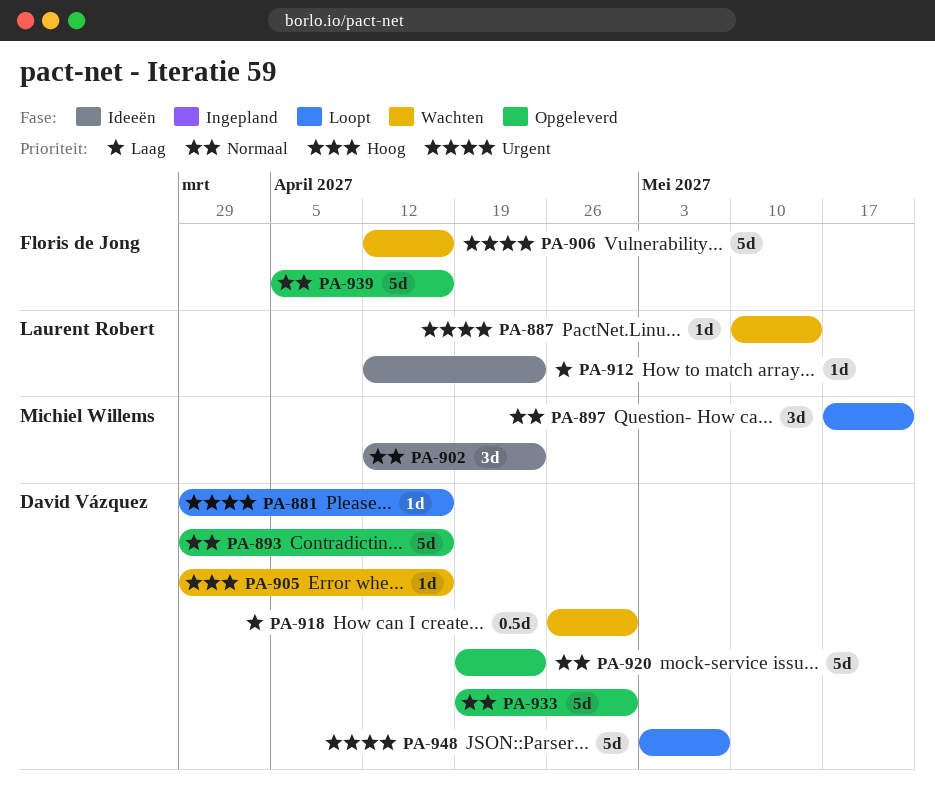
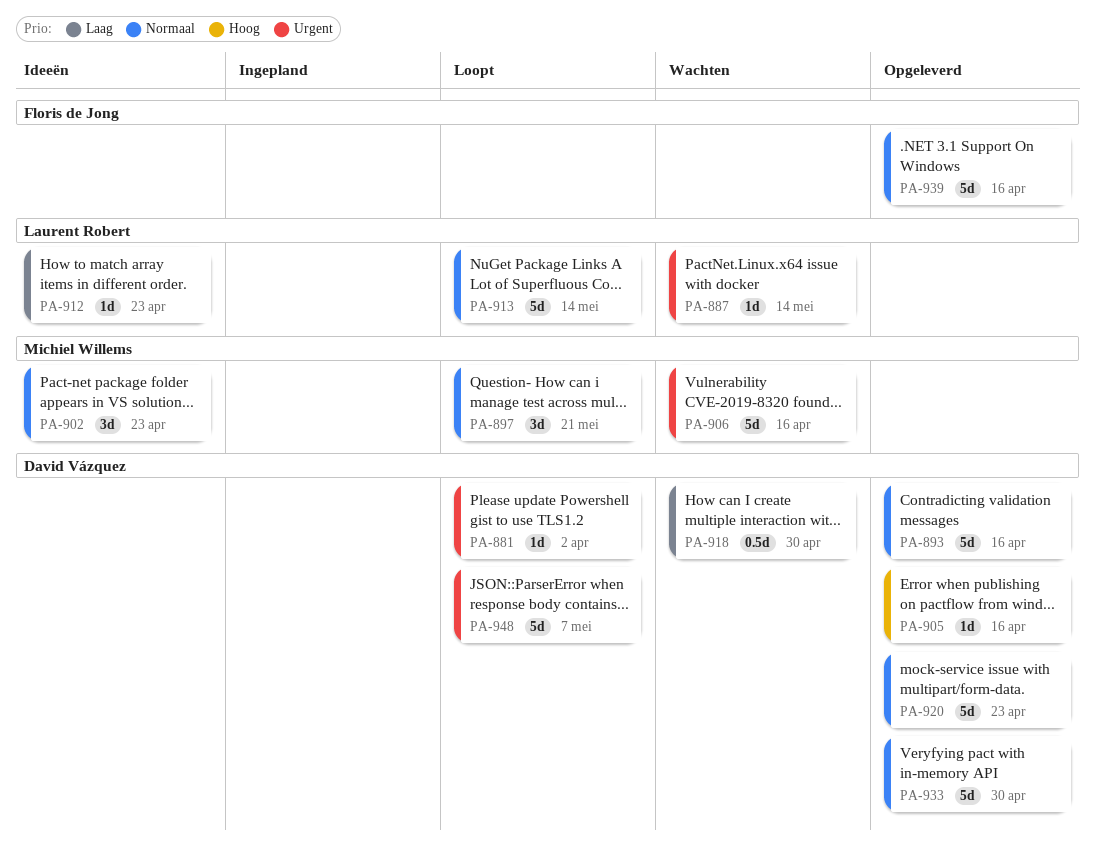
PA-881, due: Apr 16 -> Apr 2
PA-905, status: Wachten -> Opgeleverd
PA-906, owner: Floris de Jong -> Michiel Willems
PA-913: none -> present

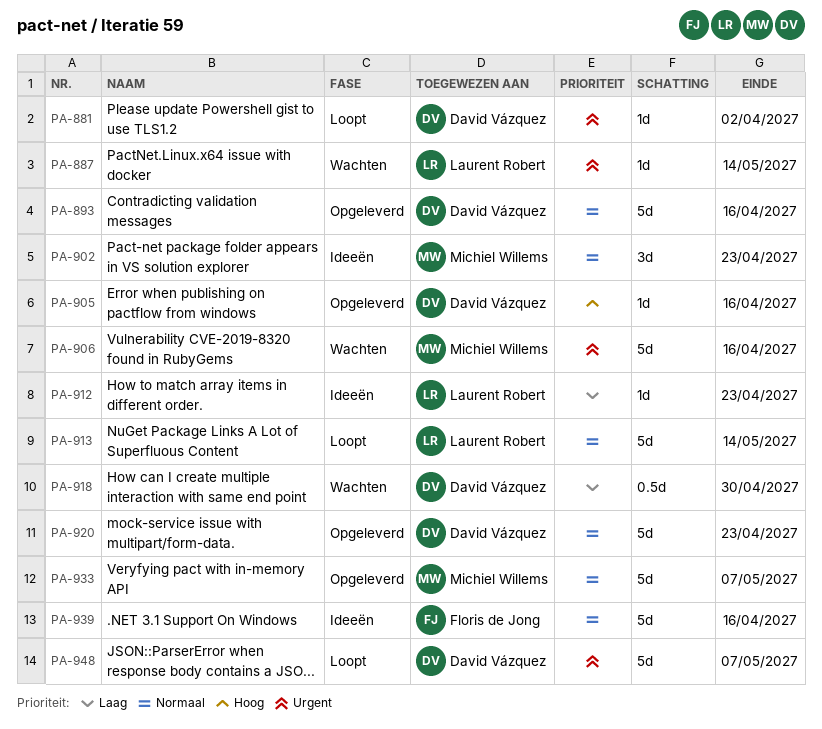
PA-897: present -> none
PA-933, owner: David Vázquez -> Michiel Willems
PA-933, due: Apr 30 -> May 7
PA-939, status: Opgeleverd -> Ideeën

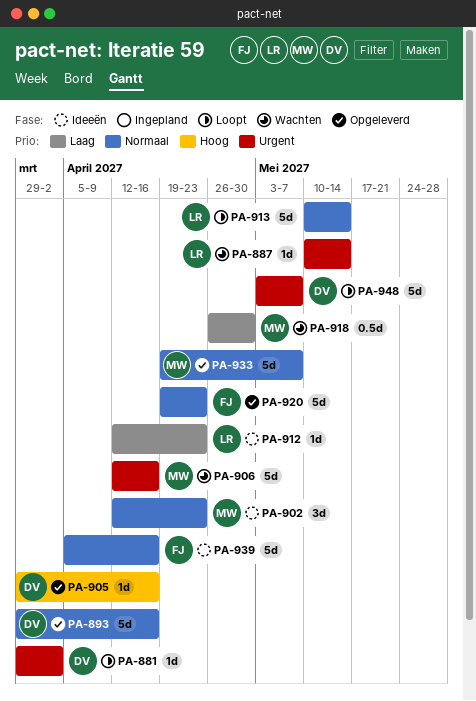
PA-918, owner: David Vázquez -> Michiel Willems
PA-920, owner: David Vázquez -> Floris de Jong

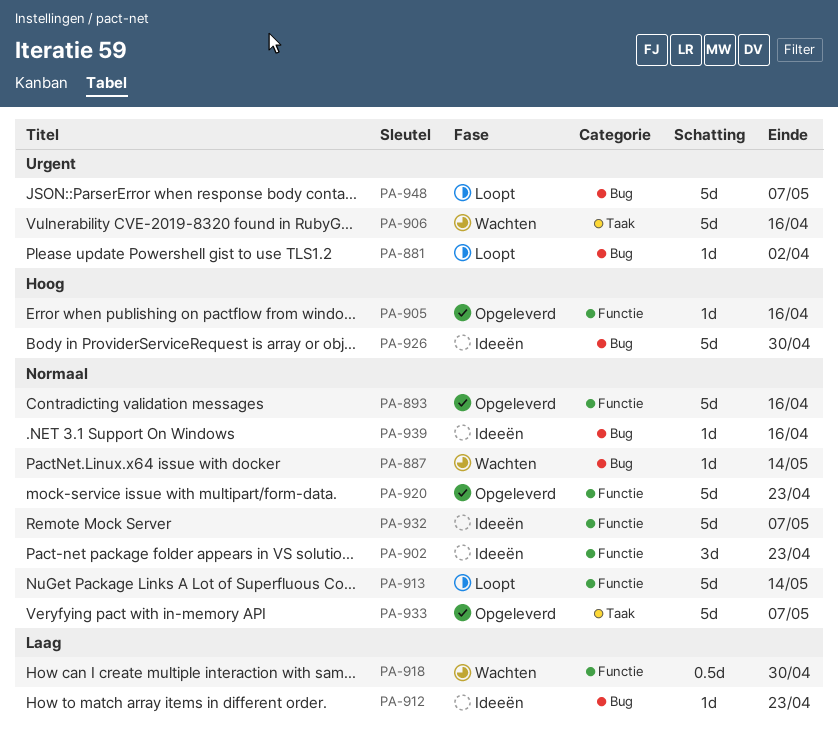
PA-887, priority: Urgent -> Normaal
PA-926: none -> present
PA-932: none -> present
PA-939, estimate: 5d -> 1d

